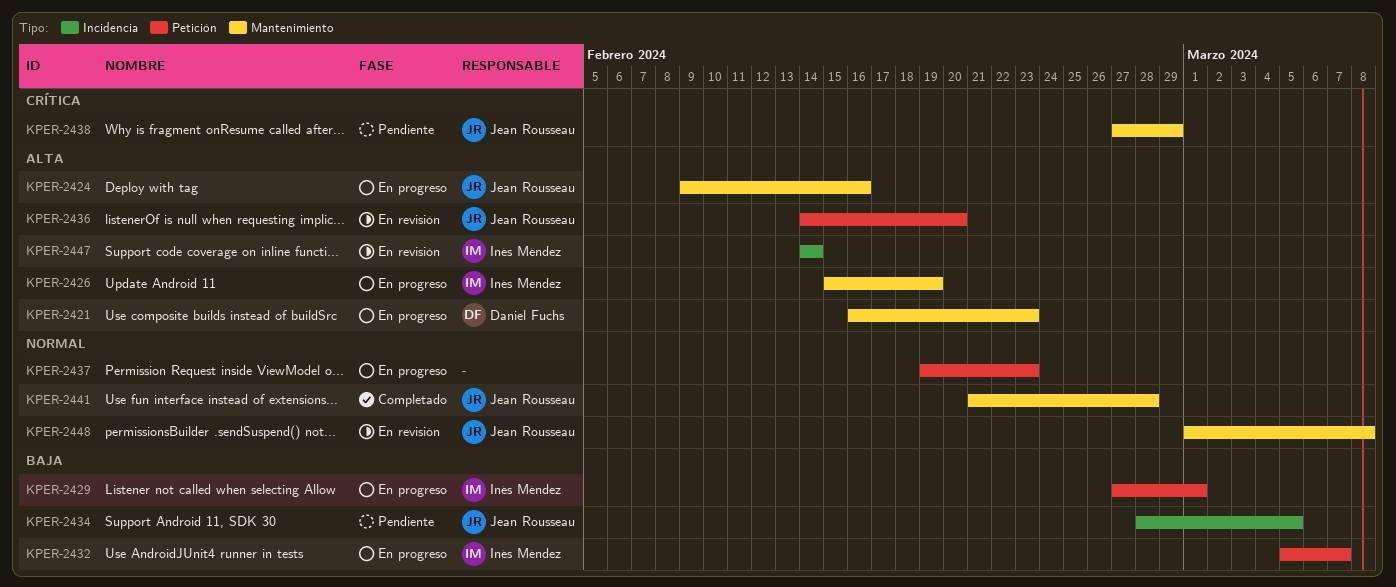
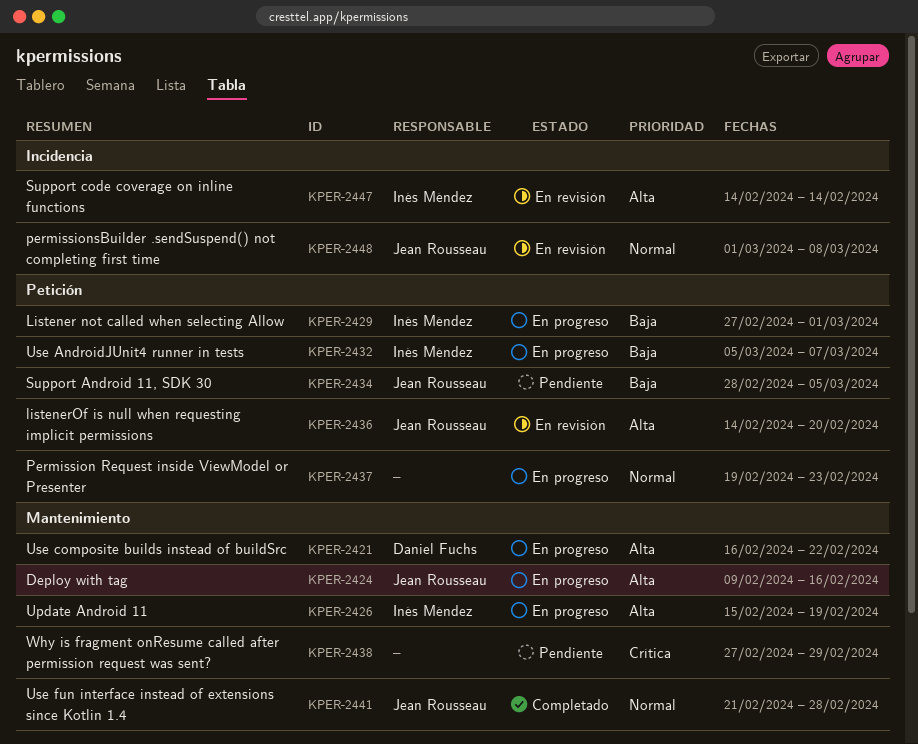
KPER-2421, due: Feb 23 -> Feb 22
KPER-2434, label: Incidencia -> Petición
KPER-2438, owner: Jean Rousseau -> none
KPER-2448, label: Mantenimiento -> Incidencia

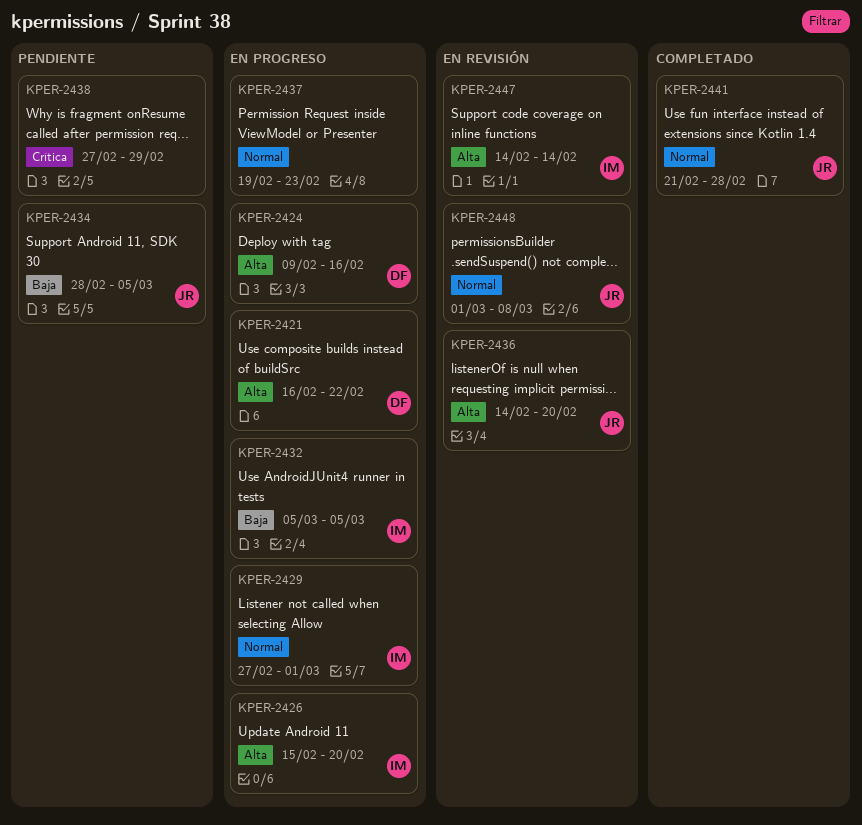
KPER-2424, owner: Jean Rousseau -> Daniel Fuchs
KPER-2426, due: Feb 19 -> Feb 20
KPER-2429, priority: Baja -> Normal
KPER-2432, due: Mar 7 -> Mar 5

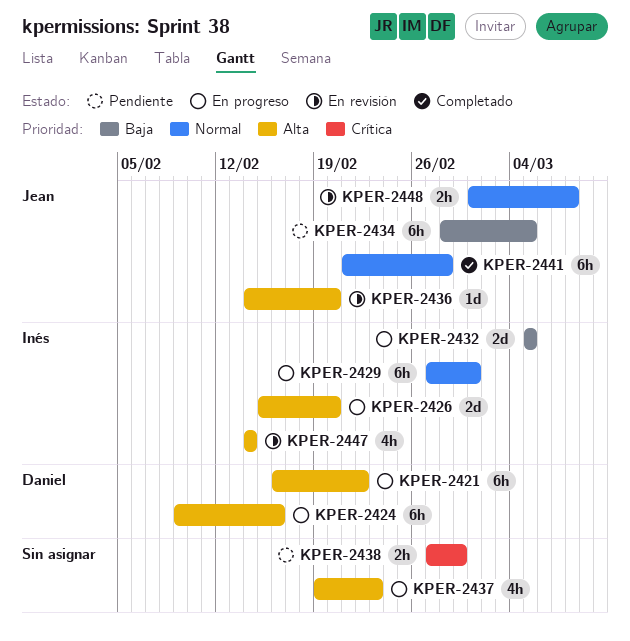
KPER-2437, priority: Normal -> Alta

